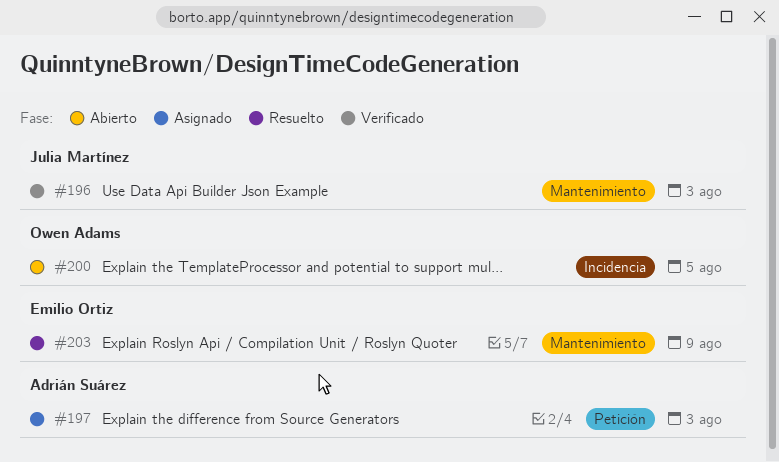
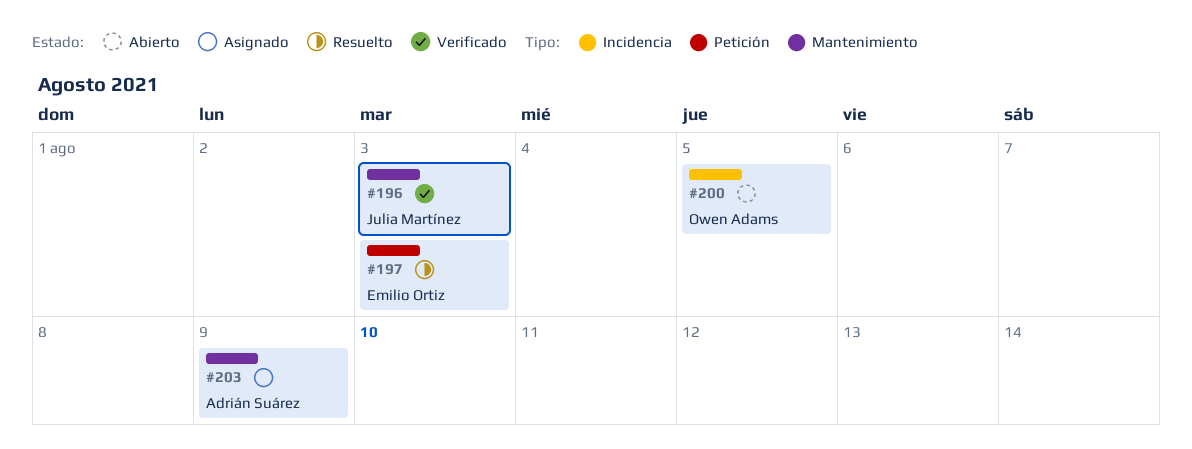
#197, status: Asignado -> Resuelto
#197, owner: Adrián Suárez -> Emilio Ortiz
#203, status: Resuelto -> Asignado
#203, owner: Emilio Ortiz -> Adrián Suárez

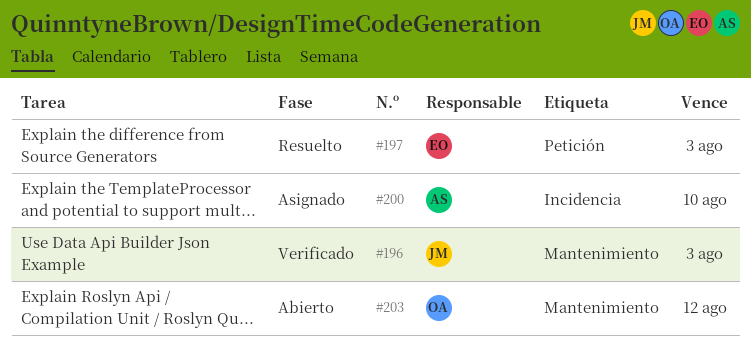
#200, status: Abierto -> Asignado
#200, owner: Owen Adams -> Adrián Suárez
#200, due: Aug 5 -> Aug 10
#203, status: Asignado -> Abierto
#203, owner: Adrián Suárez -> Owen Adams
#203, due: Aug 9 -> Aug 12

